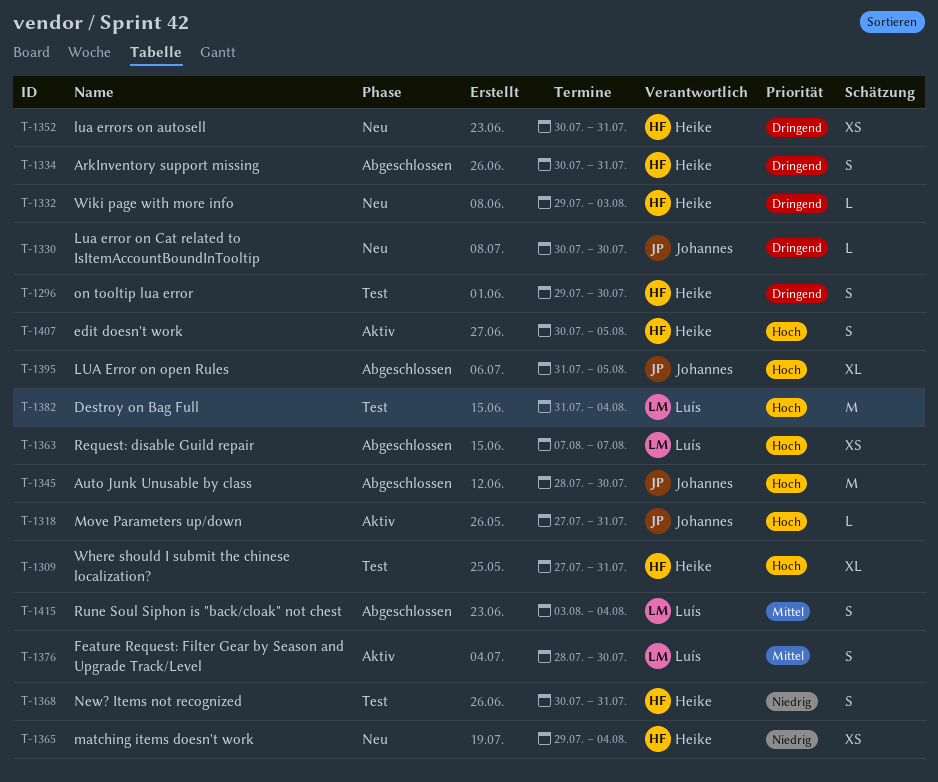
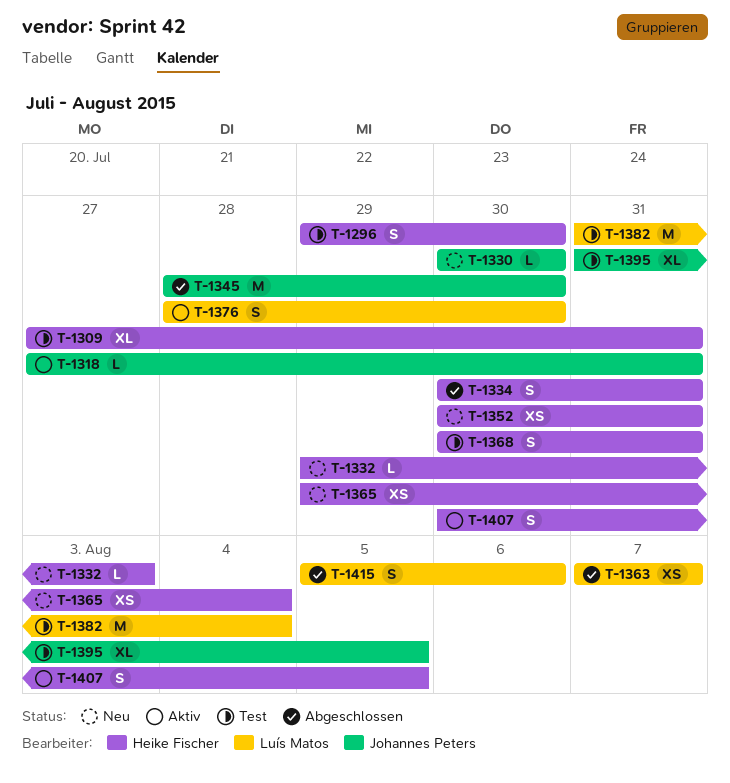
T-1395, status: Abgeschlossen -> Test
T-1415, start: Aug 3 -> Aug 5
T-1415, due: Aug 4 -> Aug 6

